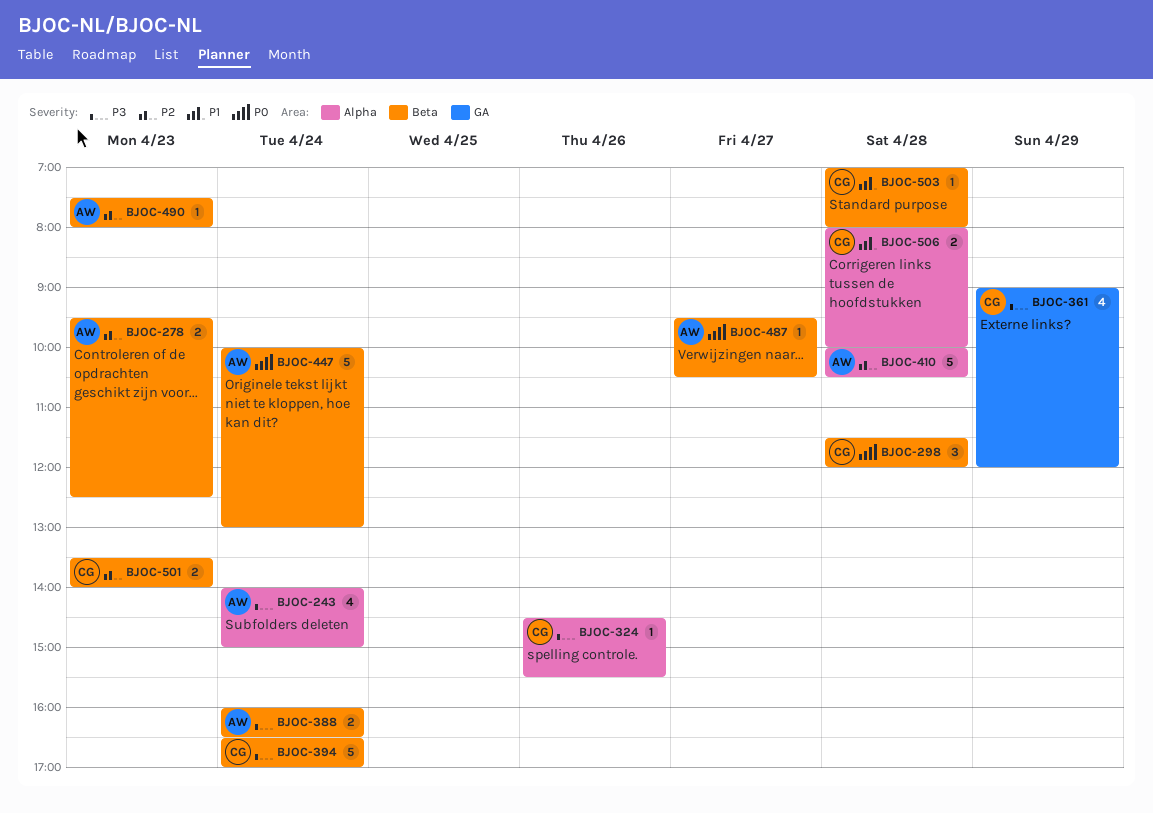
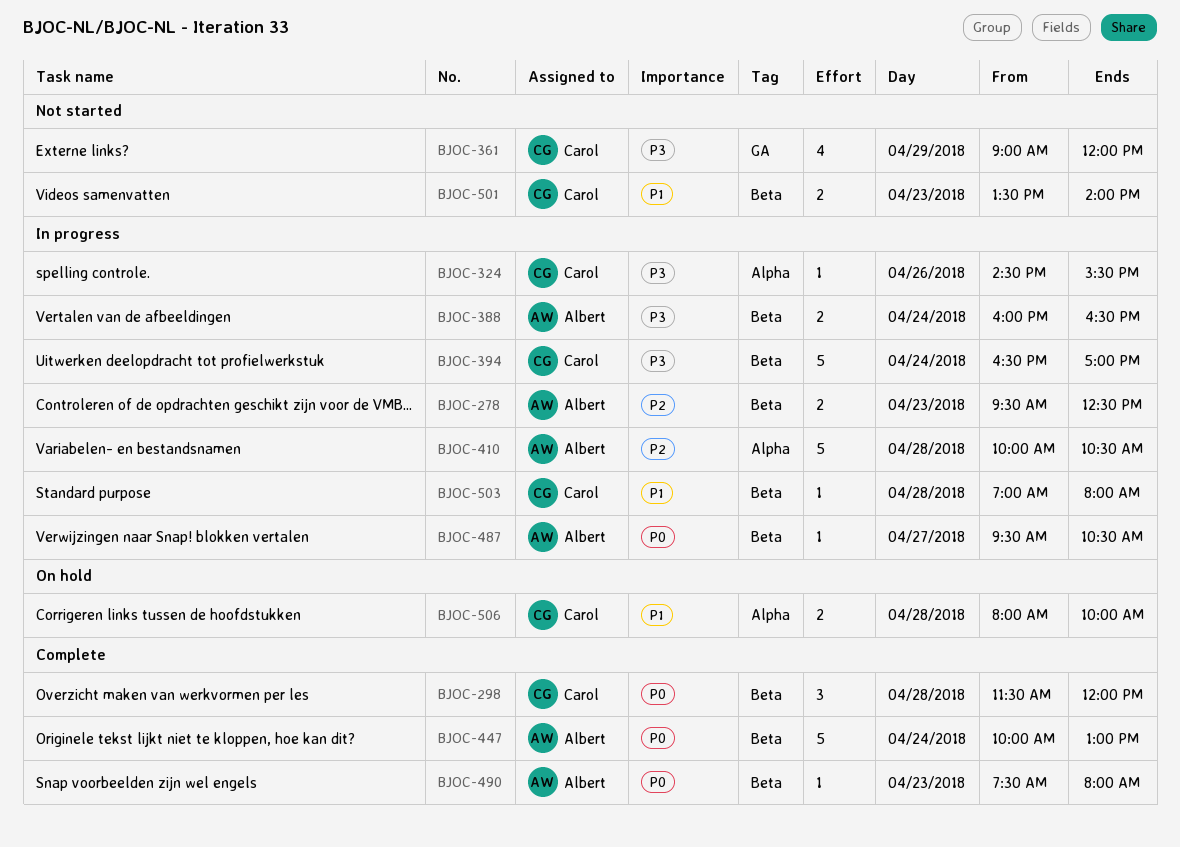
BJOC-243: present -> none
BJOC-490, priority: P2 -> P0
BJOC-501, priority: P2 -> P1

